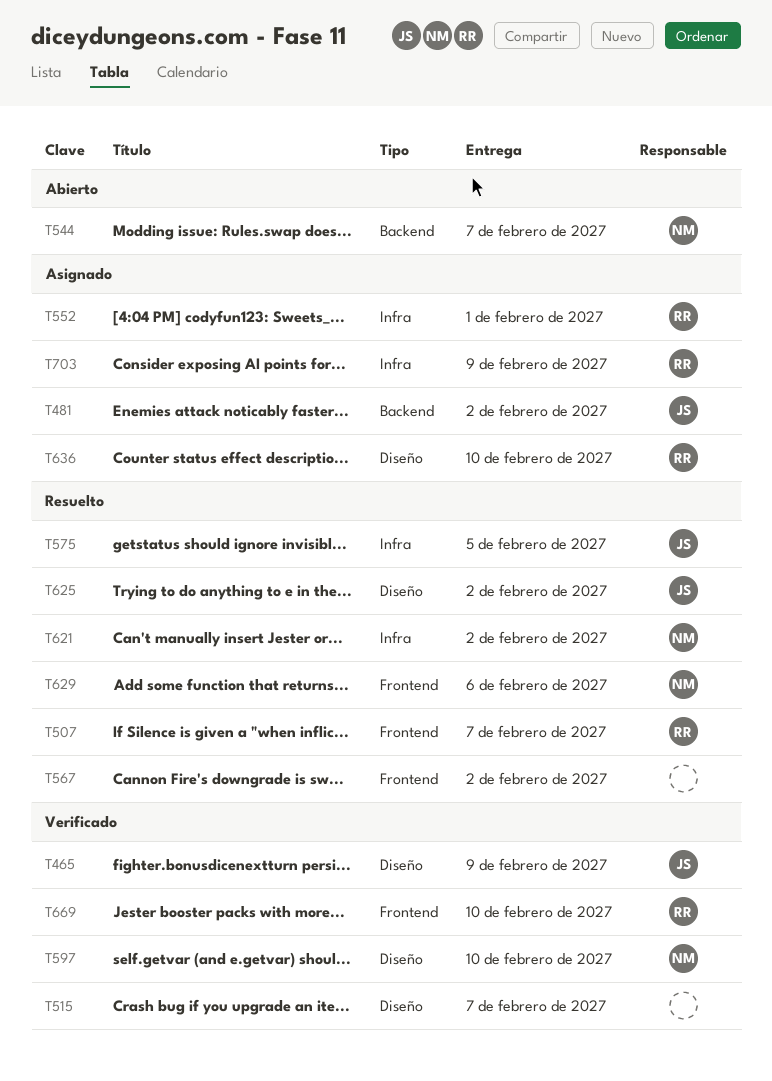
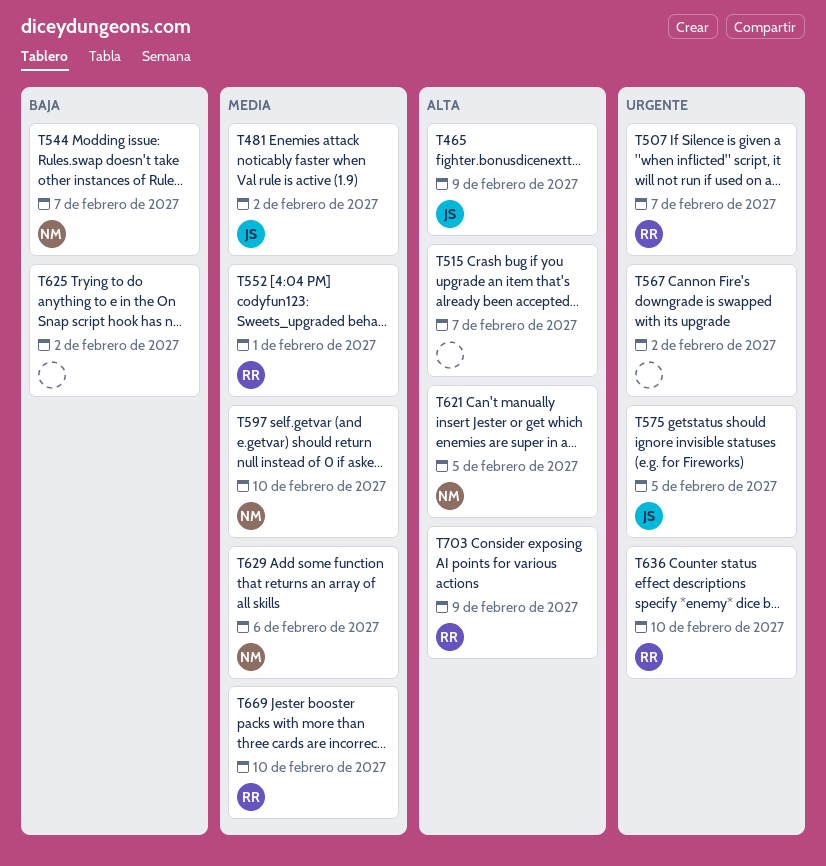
T621, due: Feb 2 -> Feb 5
T625, owner: JS -> none

